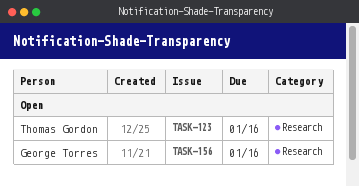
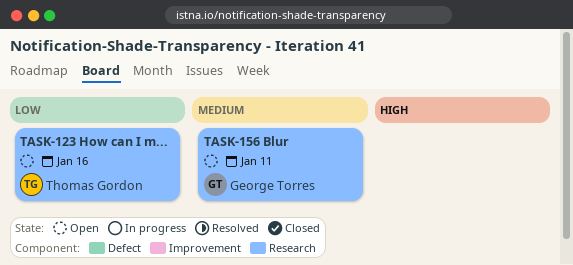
TASK-156, due: Jan 16 -> Jan 11

